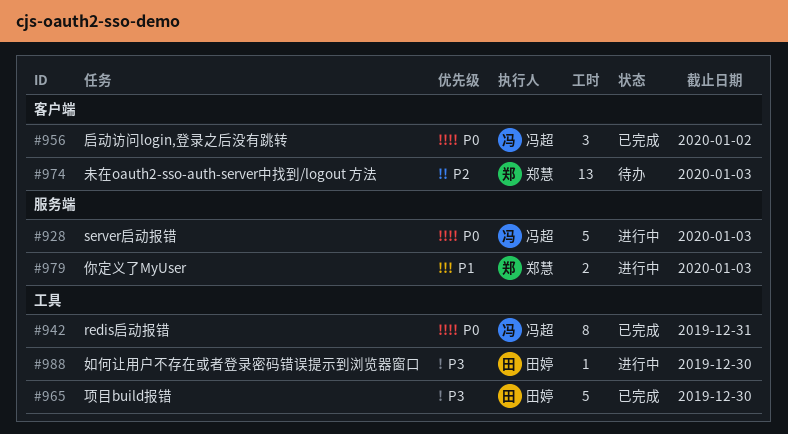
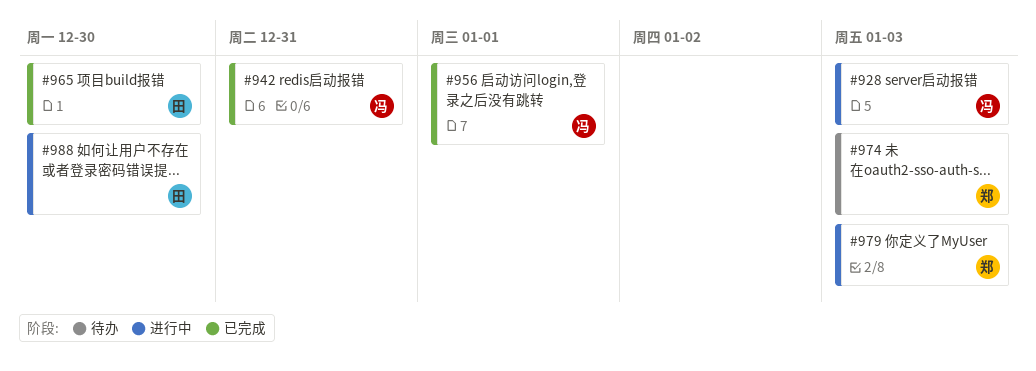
#956, due: Jan 2 -> Jan 1

